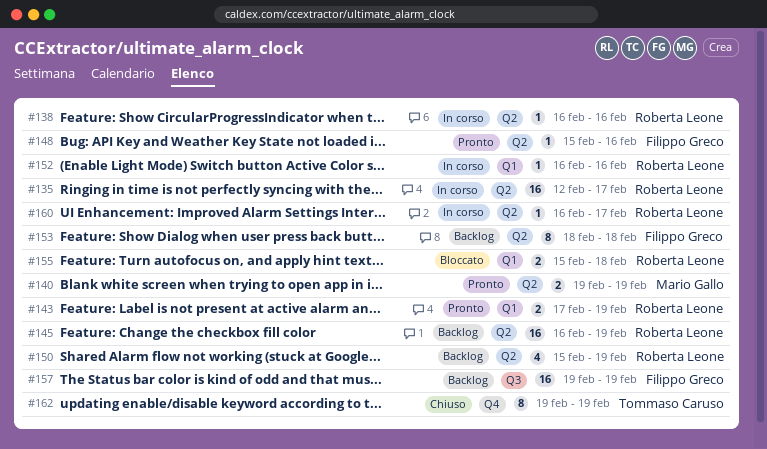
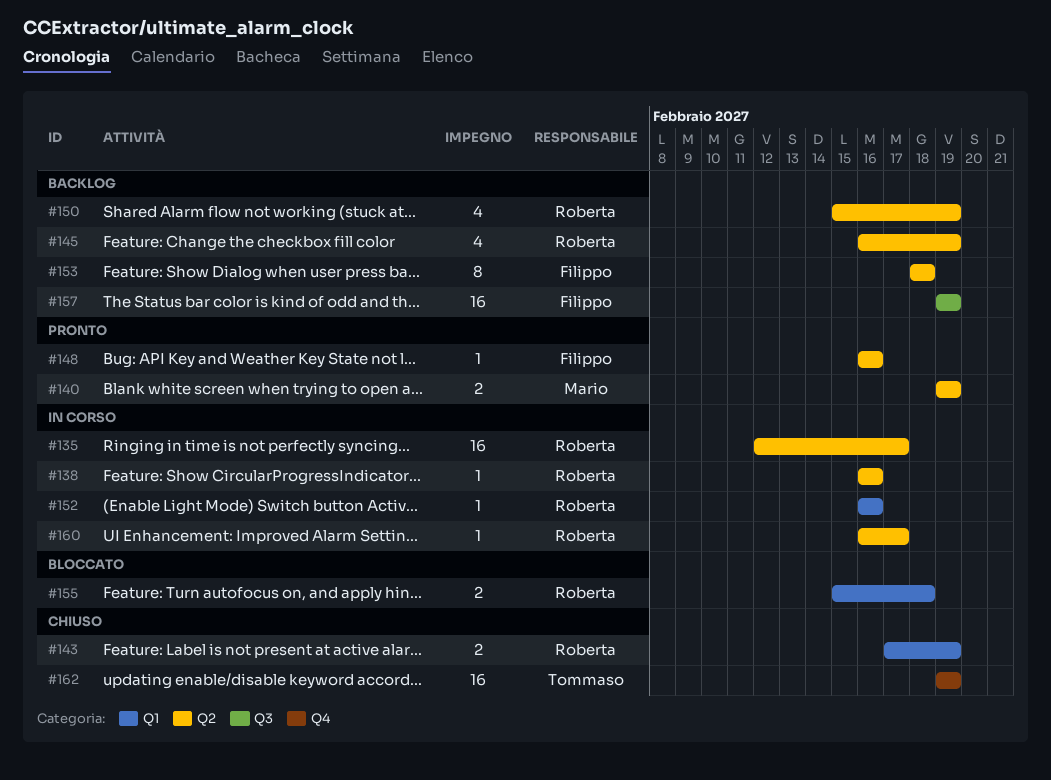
#143, status: Pronto -> Chiuso
#145, estimate: 16 -> 4
#148, start: Feb 15 -> Feb 16
#162, estimate: 8 -> 16

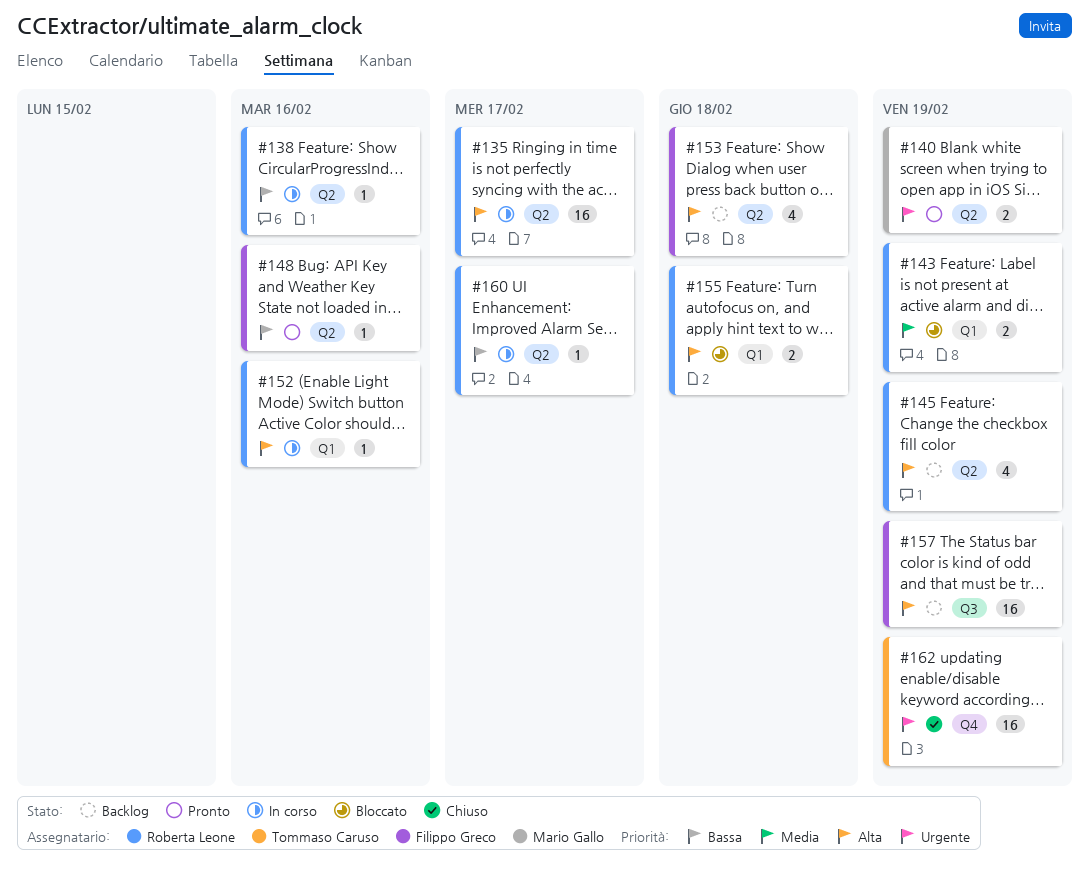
#143, status: Chiuso -> Bloccato
#150: present -> none
#153, estimate: 8 -> 4

